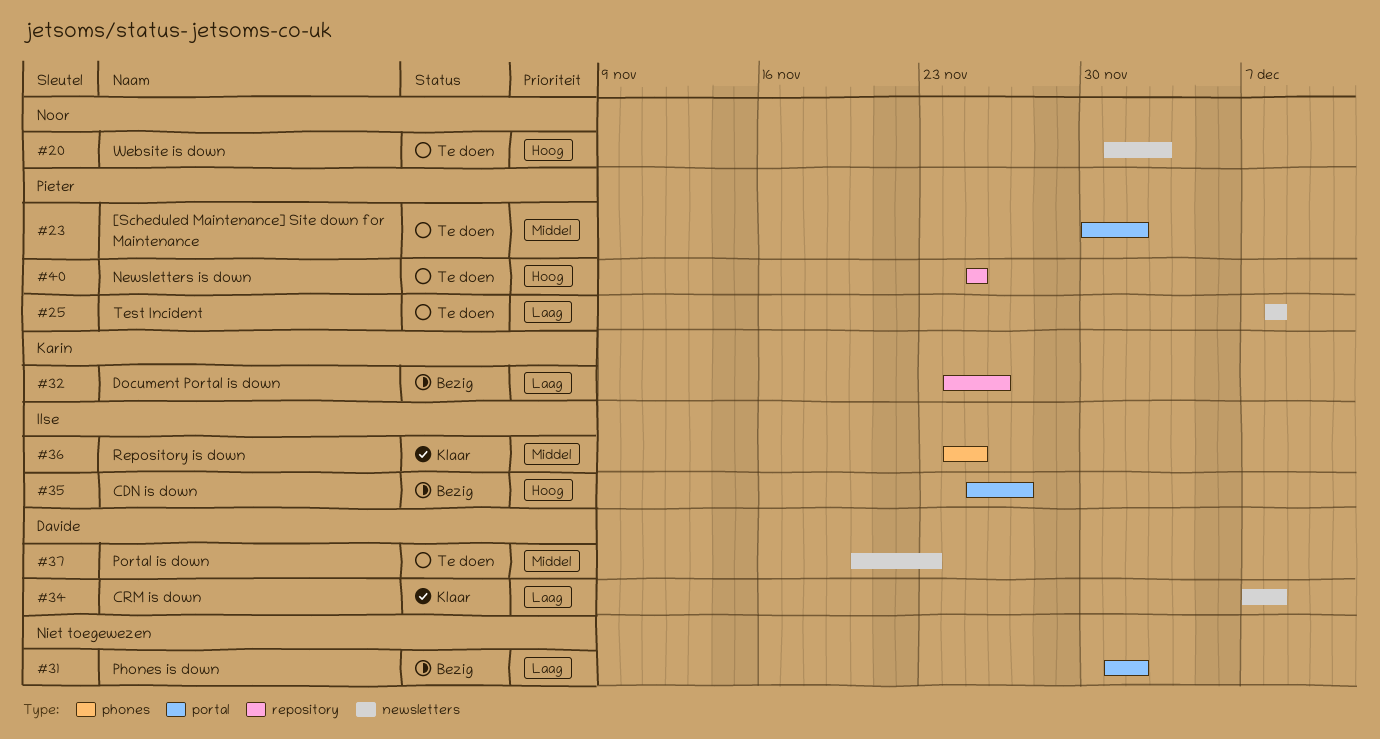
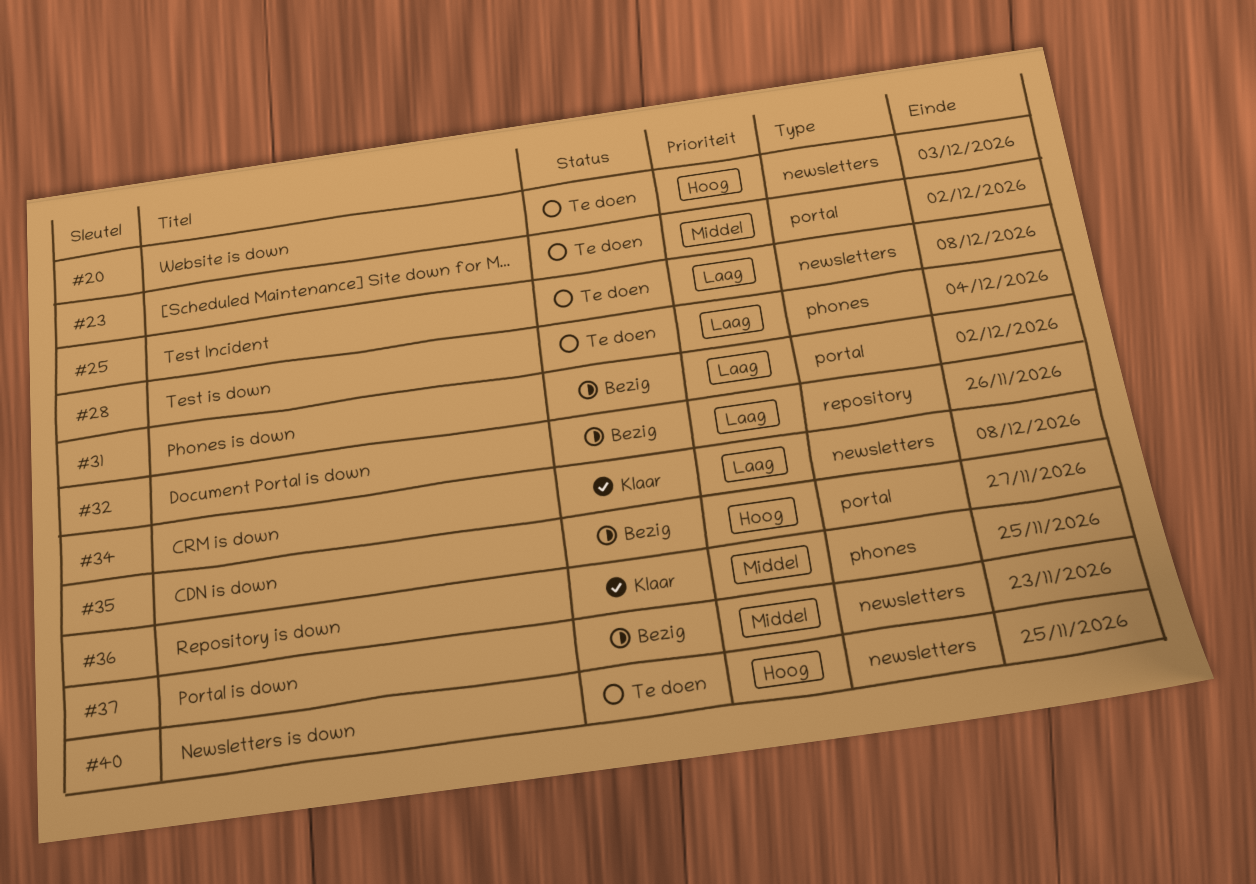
#28: none -> present
#37, status: Te doen -> Bezig
#40, label: repository -> newsletters

